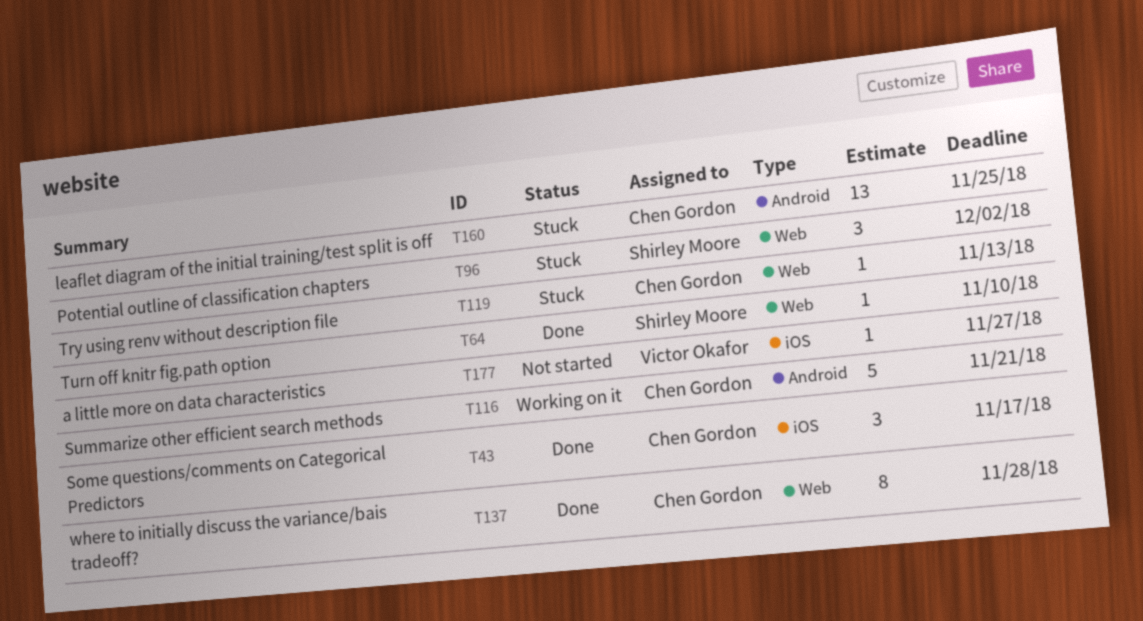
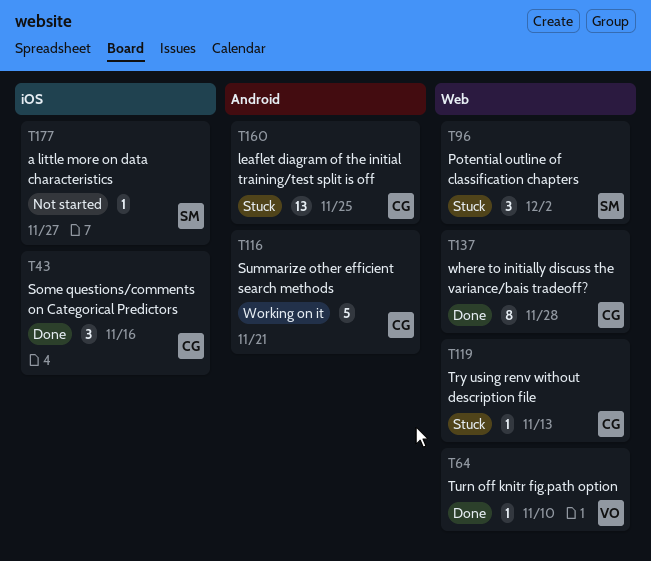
T43, due: Nov 17 -> Nov 16
T64, owner: Shirley Moore -> Victor Okafor
T177, owner: Victor Okafor -> Shirley Moore

